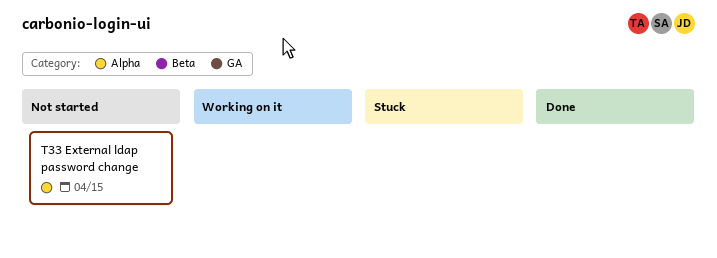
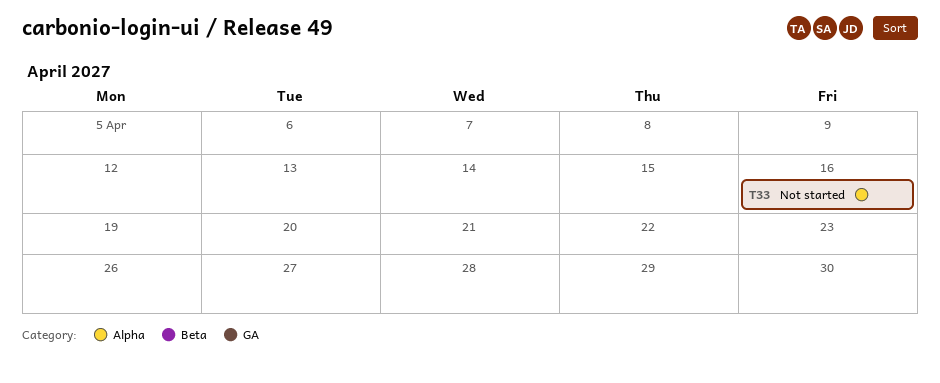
T33, due: Apr 15 -> Apr 16

